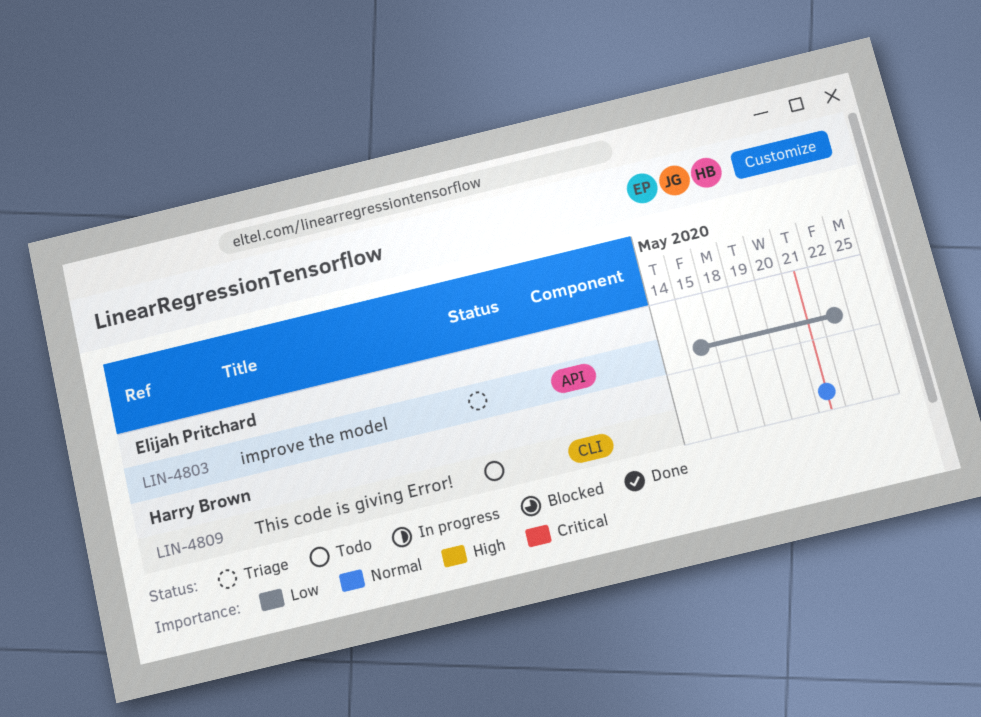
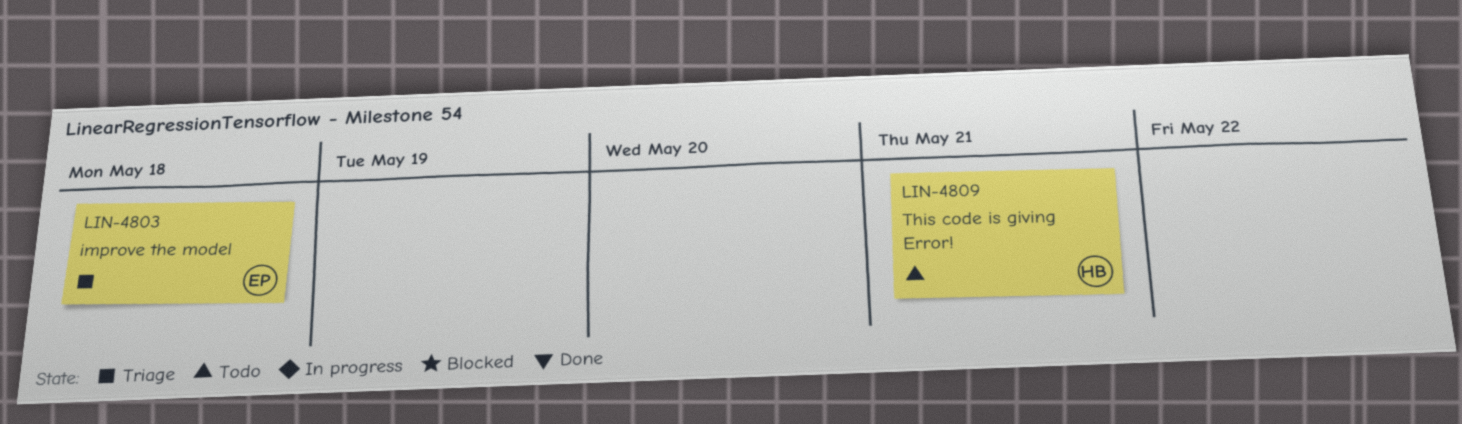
LIN-4803, due: May 22 -> May 18

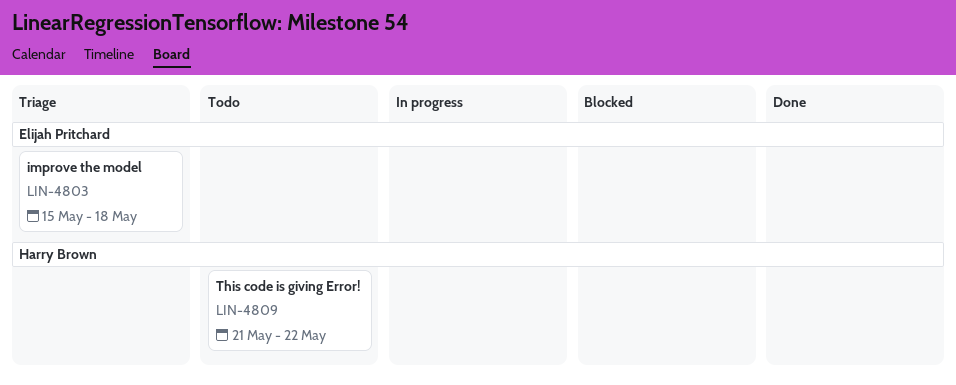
LIN-4809, due: May 21 -> May 22

